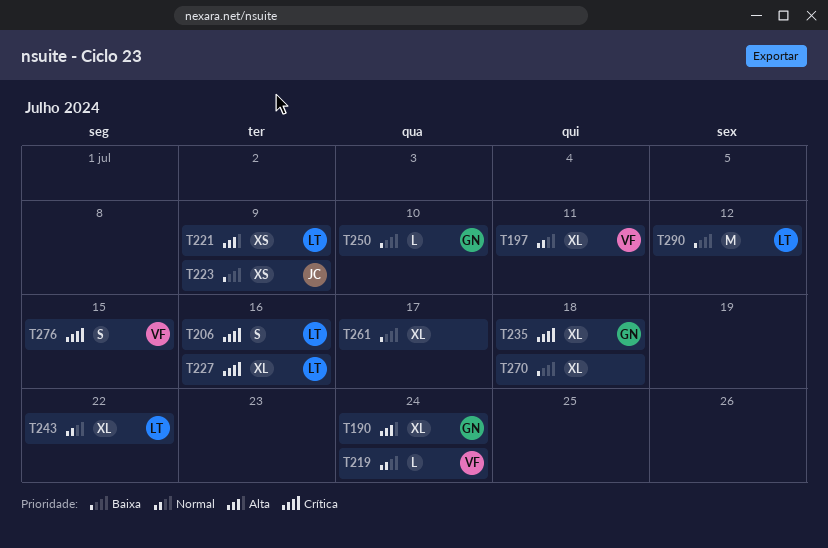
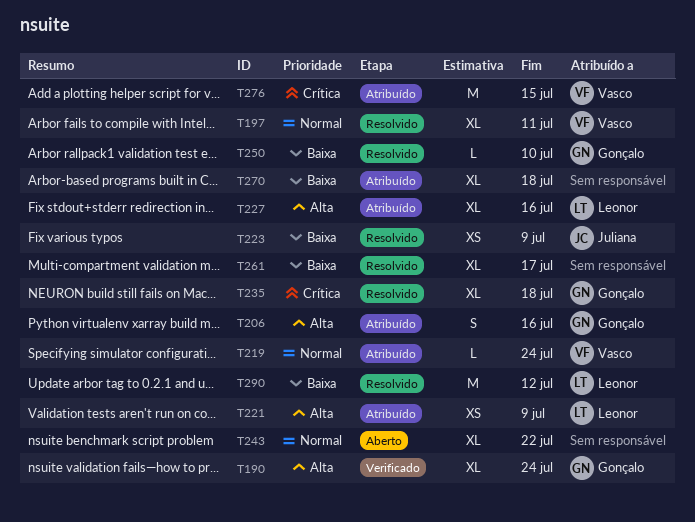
T206, owner: Leonor -> Gonçalo
T206, priority: Crítica -> Alta
T227, priority: Crítica -> Alta
T243, owner: Leonor -> none
T276, estimate: S -> M

